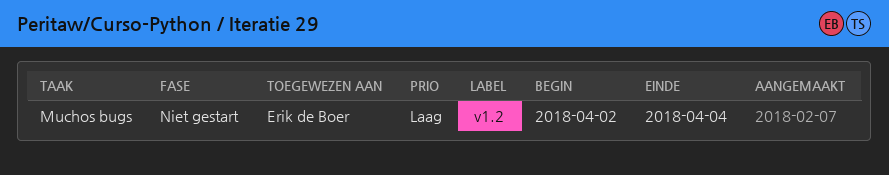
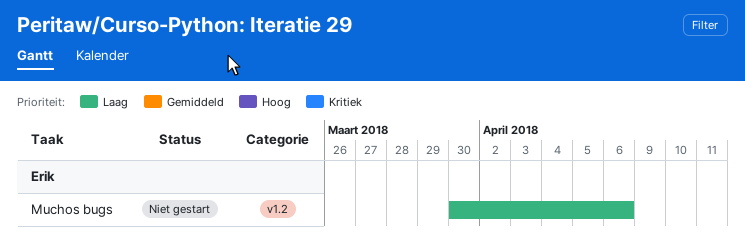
Muchos bugs, start: Apr 2 -> Mar 30
Muchos bugs, due: Apr 4 -> Apr 6

